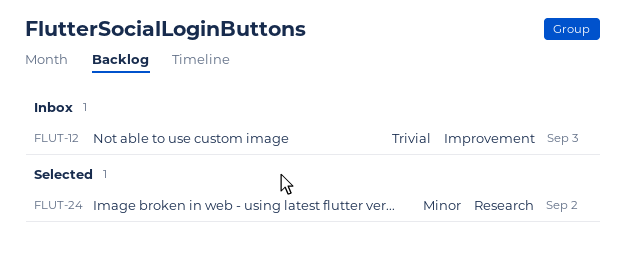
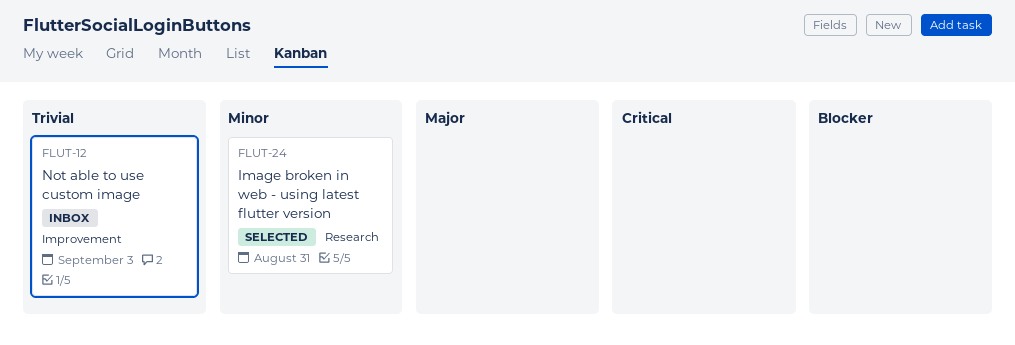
FLUT-24, due: Sep 2 -> Aug 31

